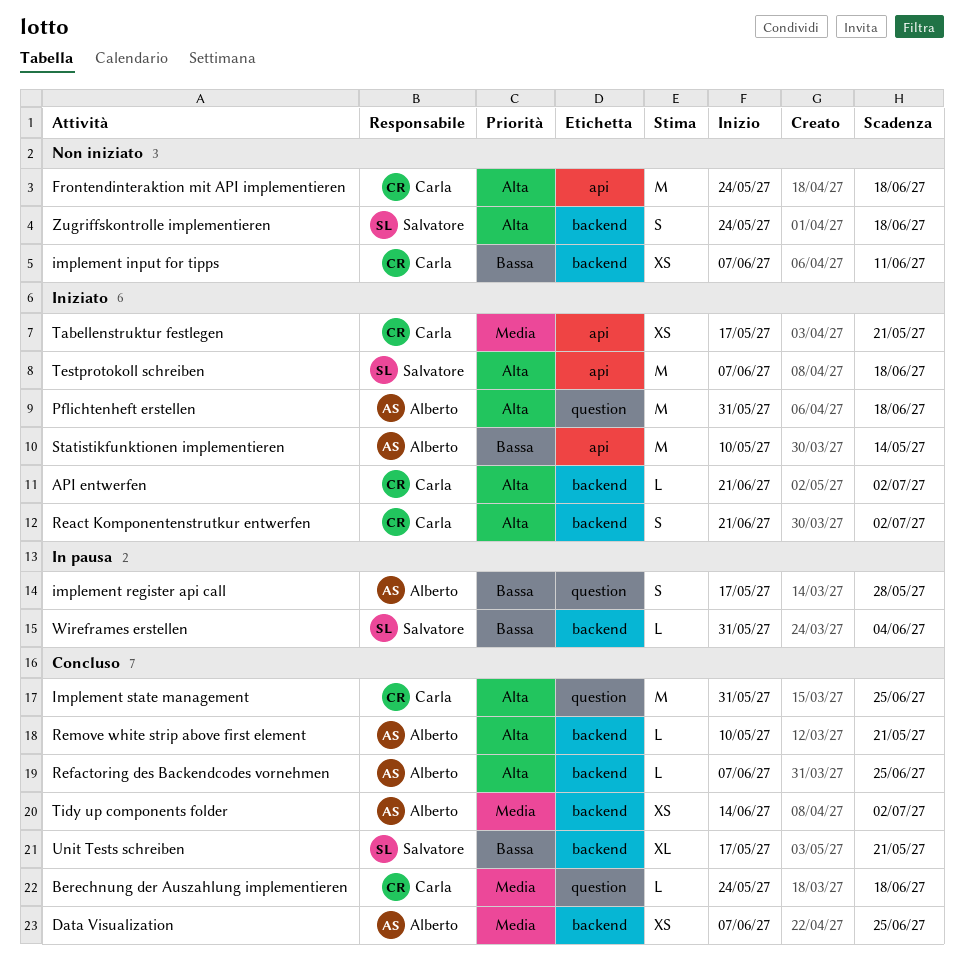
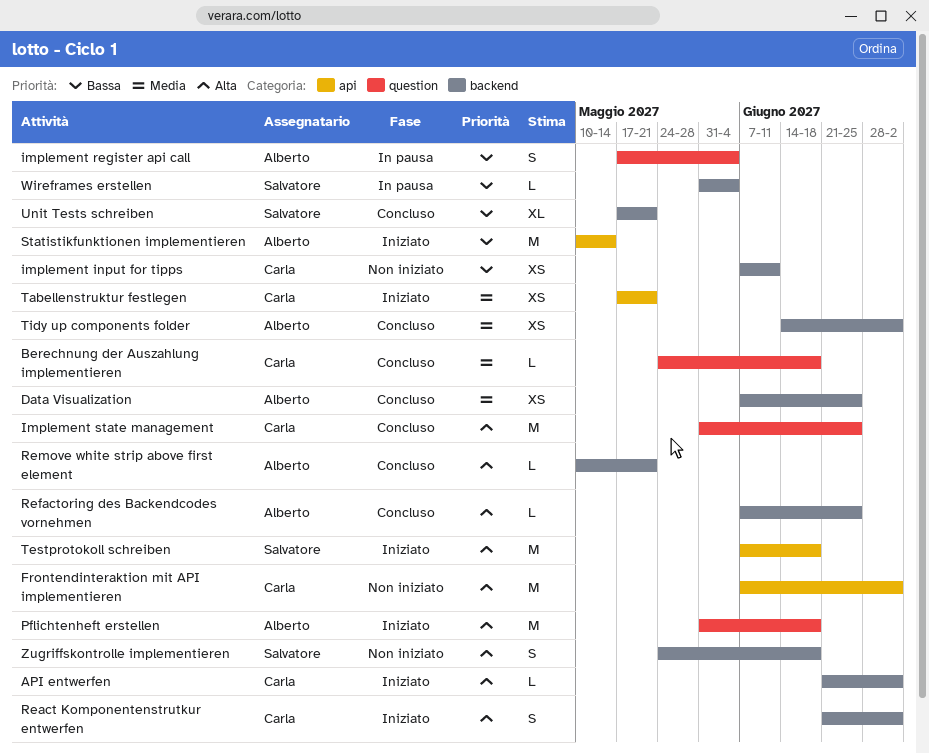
Frontendinteraktion mit API implementieren, start: May 24 -> Jun 7
Frontendinteraktion mit API implementieren, due: Jun 18 -> Jul 2
implement register api call, due: May 28 -> Jun 4

